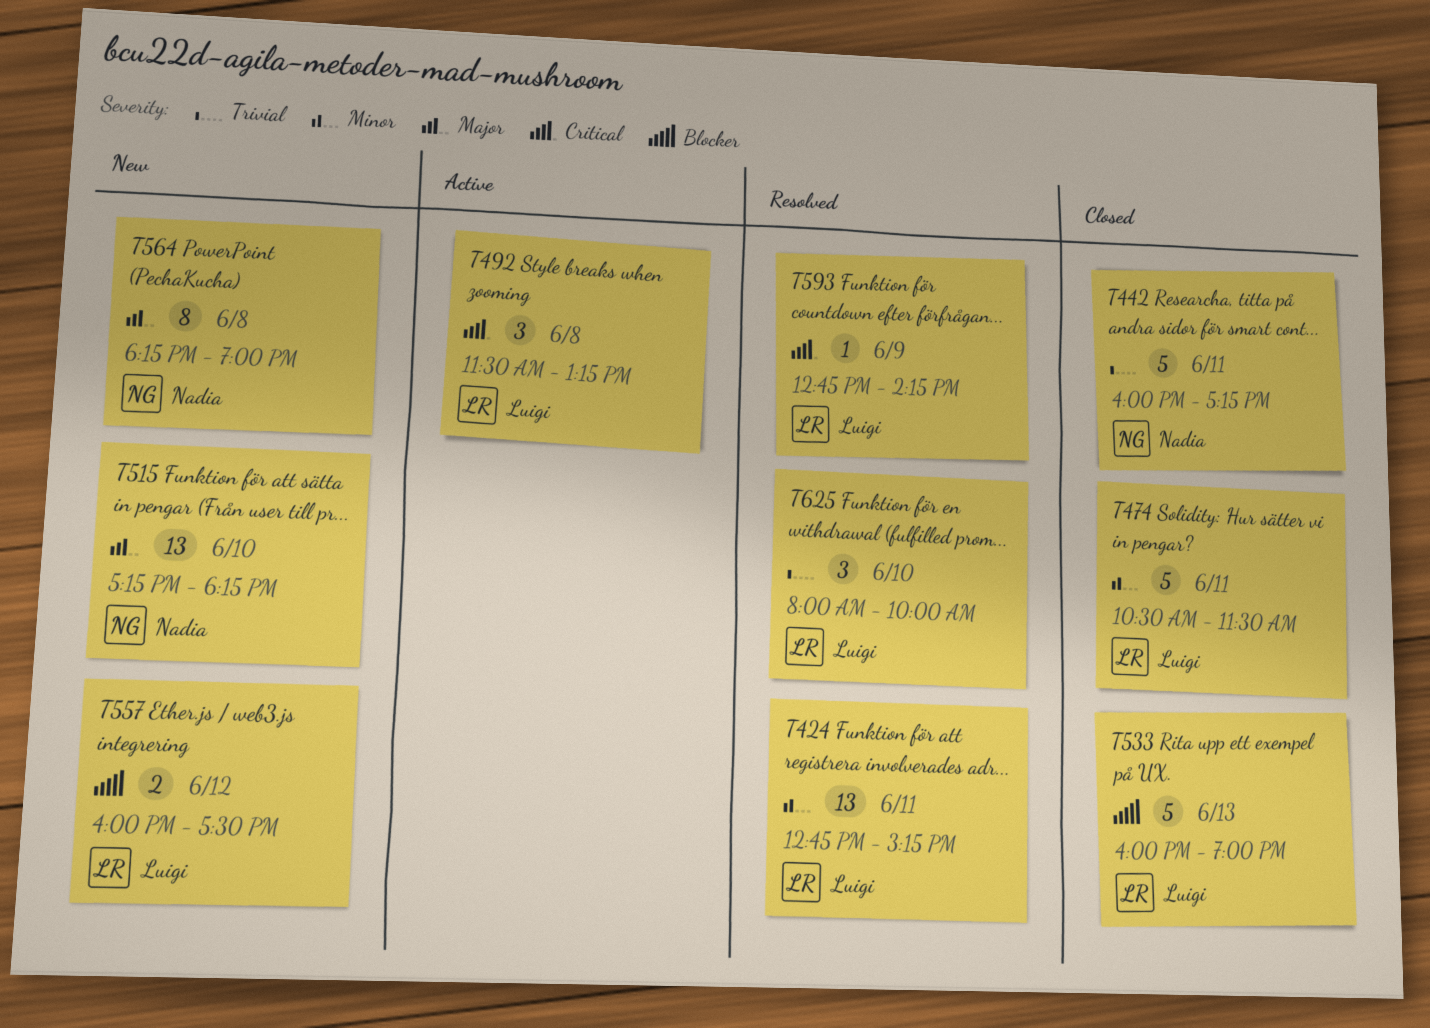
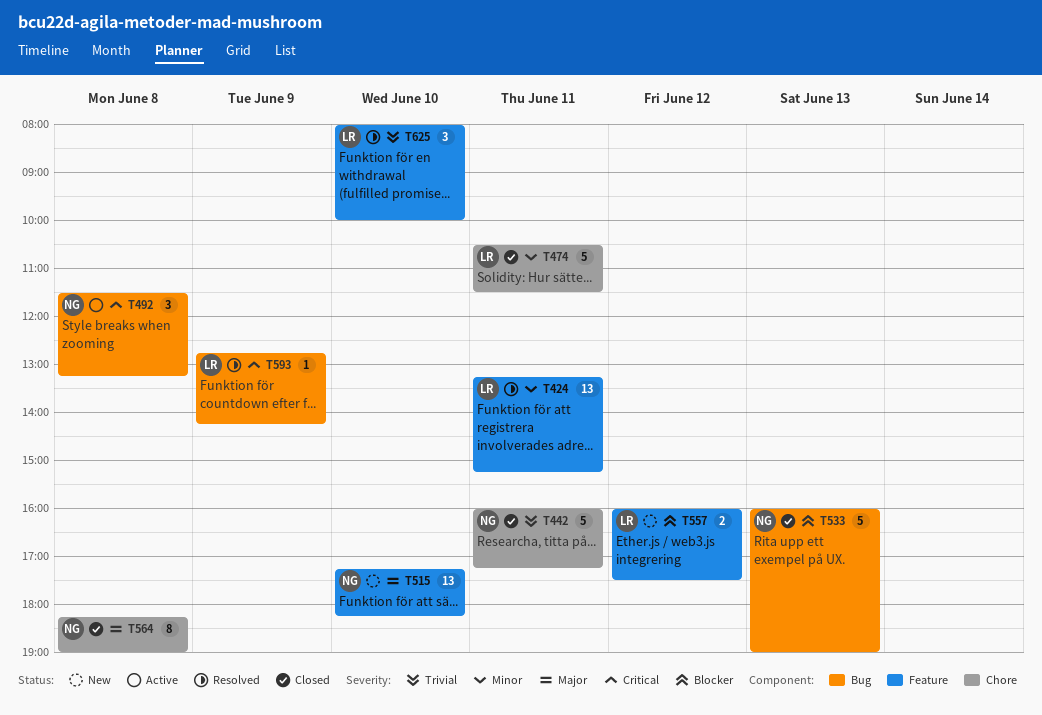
T424, begins: 12:45 -> 13:15
T492, owner: Luigi -> Nadia
T533, owner: Luigi -> Nadia
T564, status: New -> Closed

